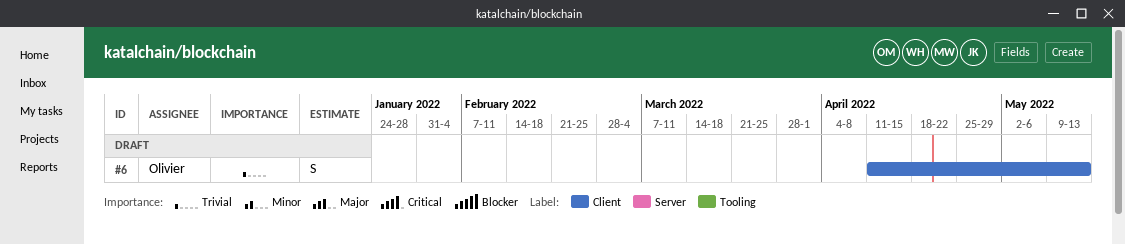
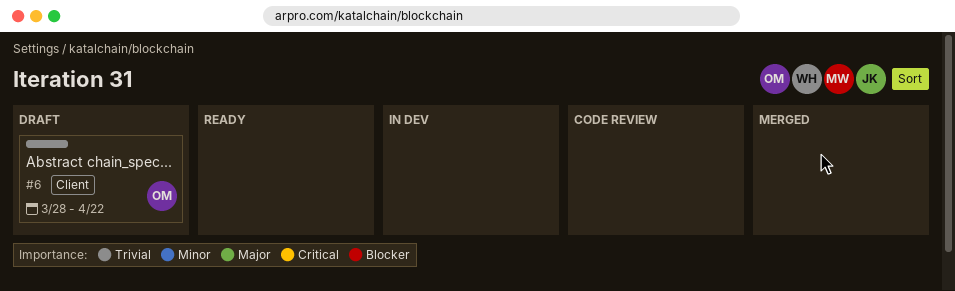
#6, start: Apr 11 -> Mar 28
#6, due: May 13 -> Apr 22

